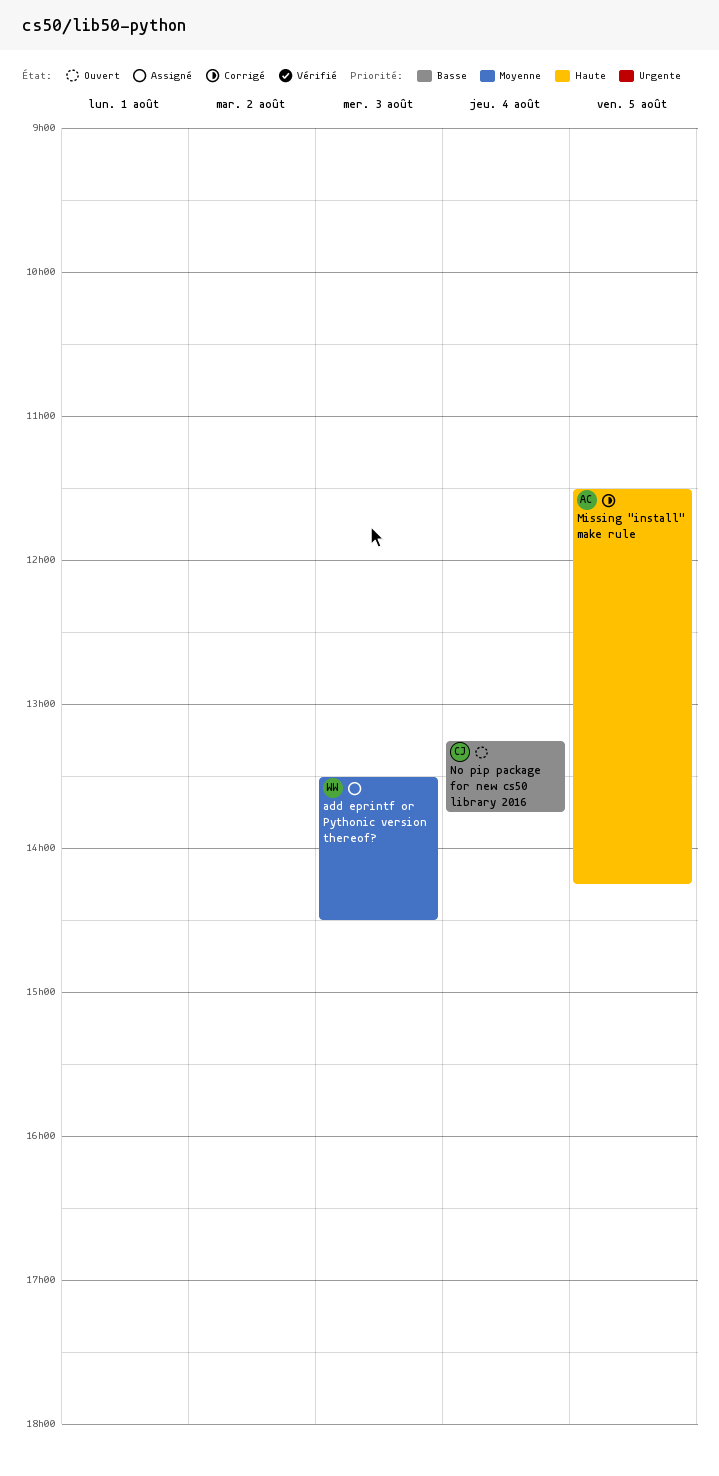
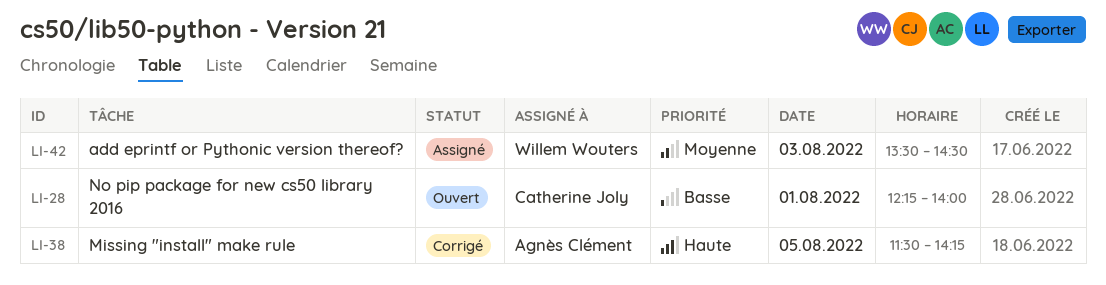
No pip package for new cs50 library 2016, day: Aug 4 -> Aug 1
No pip package for new cs50 library 2016, begins: 13:15 -> 12:15
No pip package for new cs50 library 2016, ends: 13:45 -> 14:00

